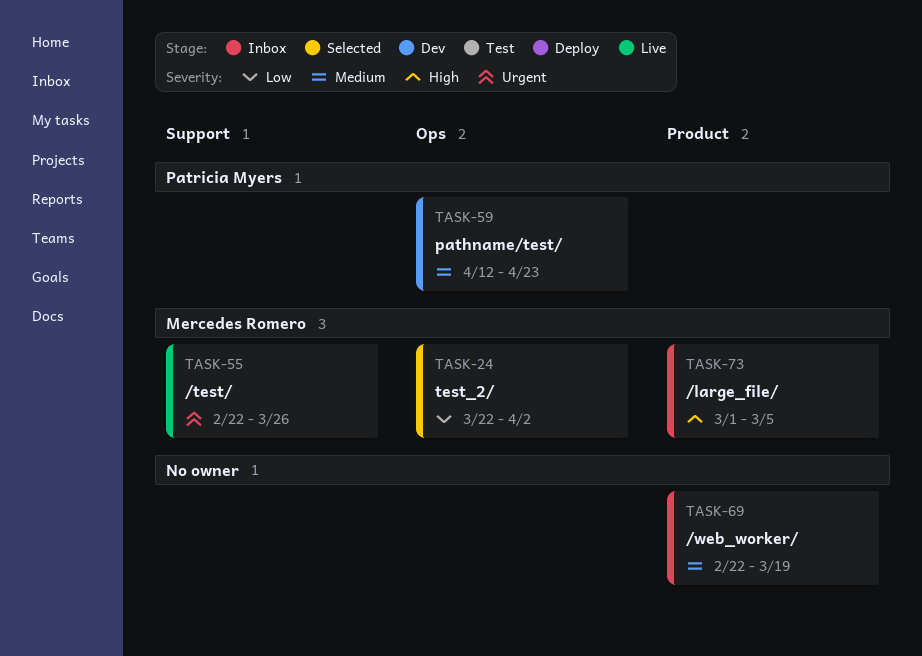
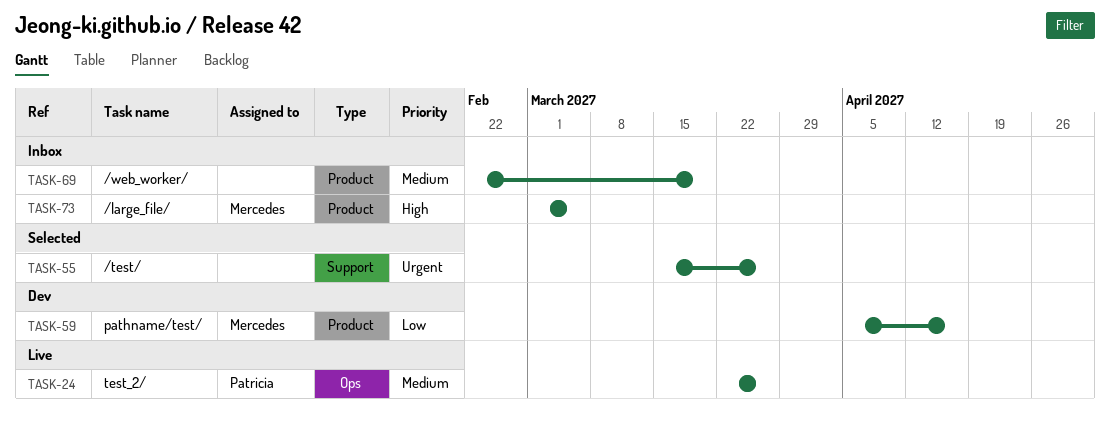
TASK-24, status: Selected -> Live
TASK-24, owner: Mercedes Romero -> Patricia Myers
TASK-24, priority: Low -> Medium
TASK-24, due: Apr 2 -> Mar 26
TASK-55, status: Live -> Selected
TASK-55, owner: Mercedes Romero -> none
TASK-55, start: Feb 22 -> Mar 15
TASK-59, owner: Patricia Myers -> Mercedes Romero
TASK-59, priority: Medium -> Low
TASK-59, label: Ops -> Product
TASK-59, start: Apr 12 -> Apr 5
TASK-59, due: Apr 23 -> Apr 16

